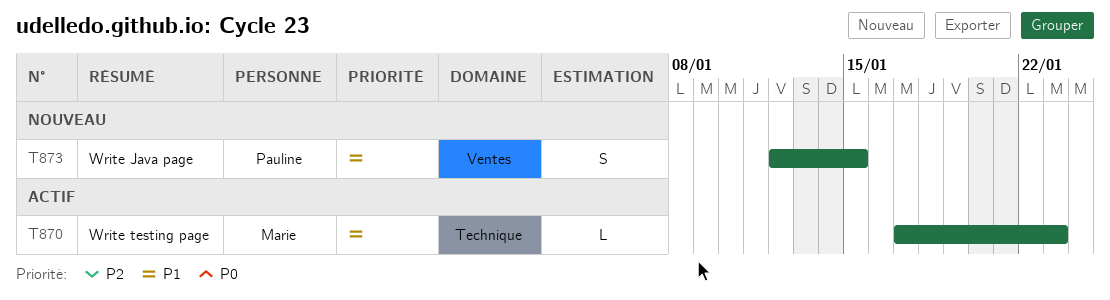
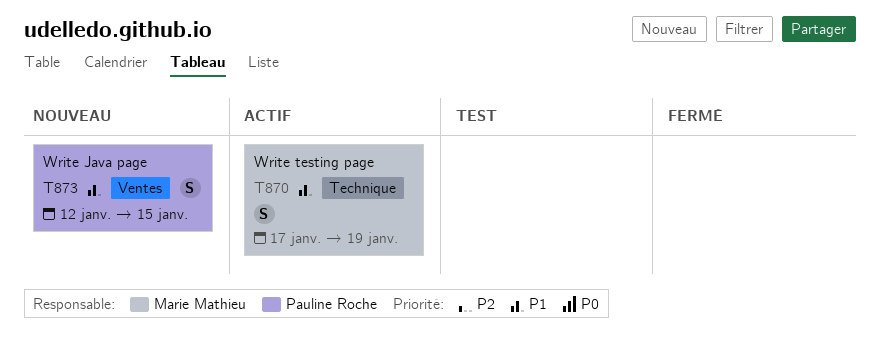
T870, estimate: L -> S
T870, due: Jan 23 -> Jan 19

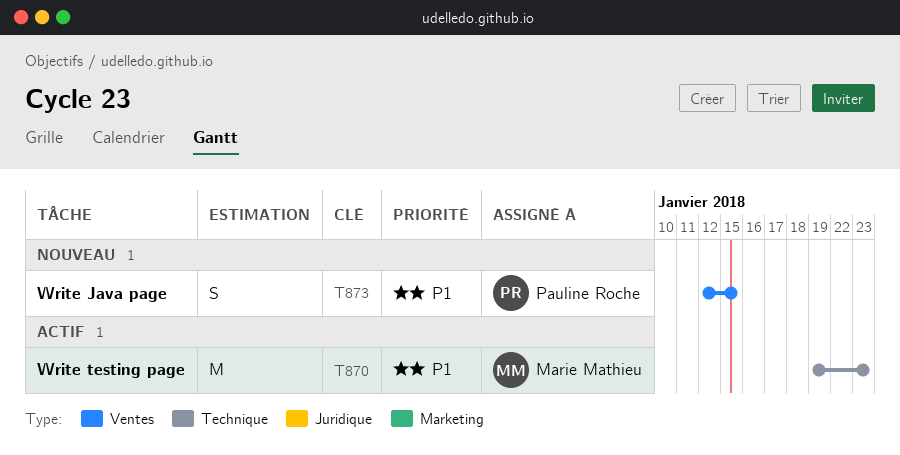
T870, estimate: S -> M
T870, start: Jan 17 -> Jan 19
T870, due: Jan 19 -> Jan 23

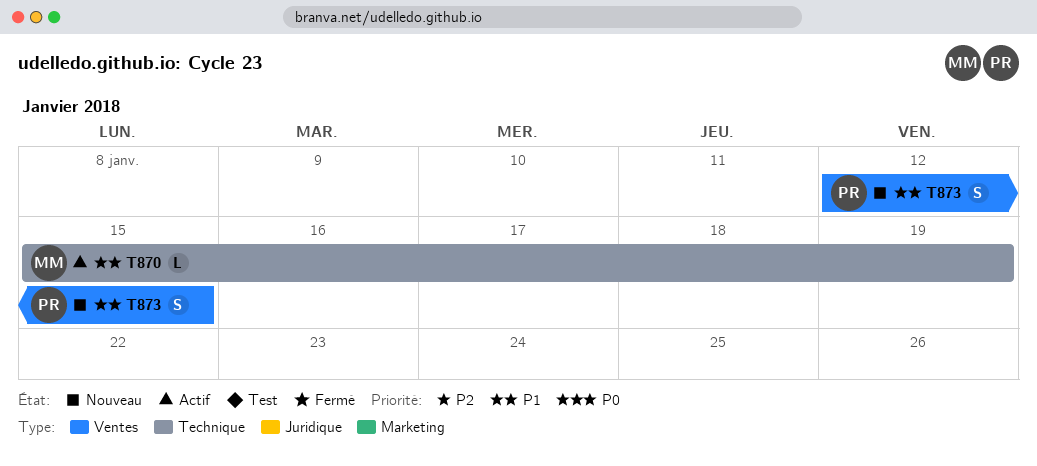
T870, estimate: M -> L
T870, start: Jan 19 -> Jan 15
T870, due: Jan 23 -> Jan 19

